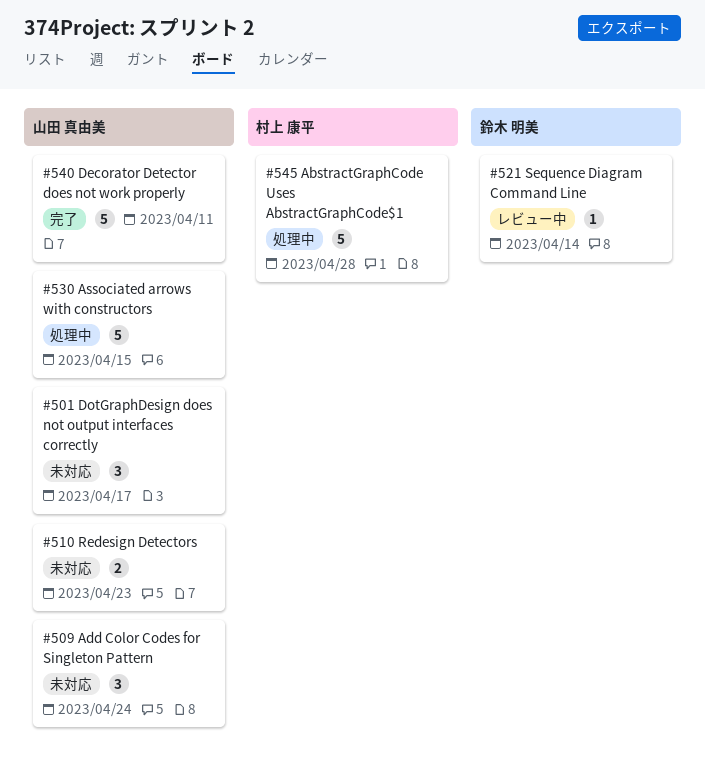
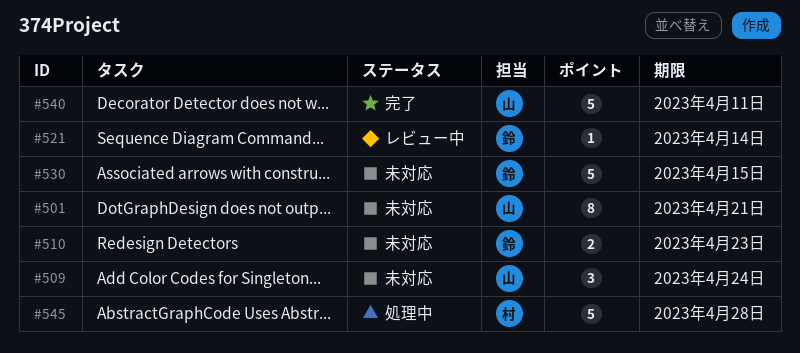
#501, estimate: 3 -> 8
#501, due: Apr 17 -> Apr 21
#510, owner: 山田 真由美 -> 鈴木 明美
#530, status: 処理中 -> 未対応
#530, owner: 山田 真由美 -> 鈴木 明美

